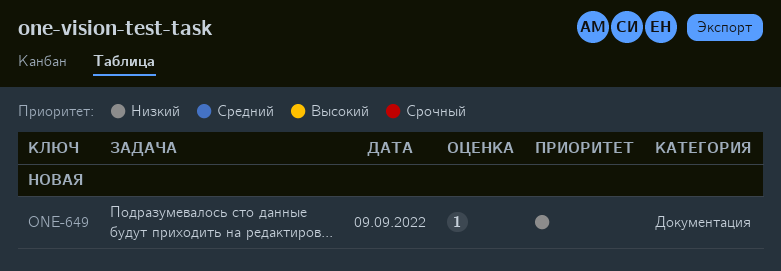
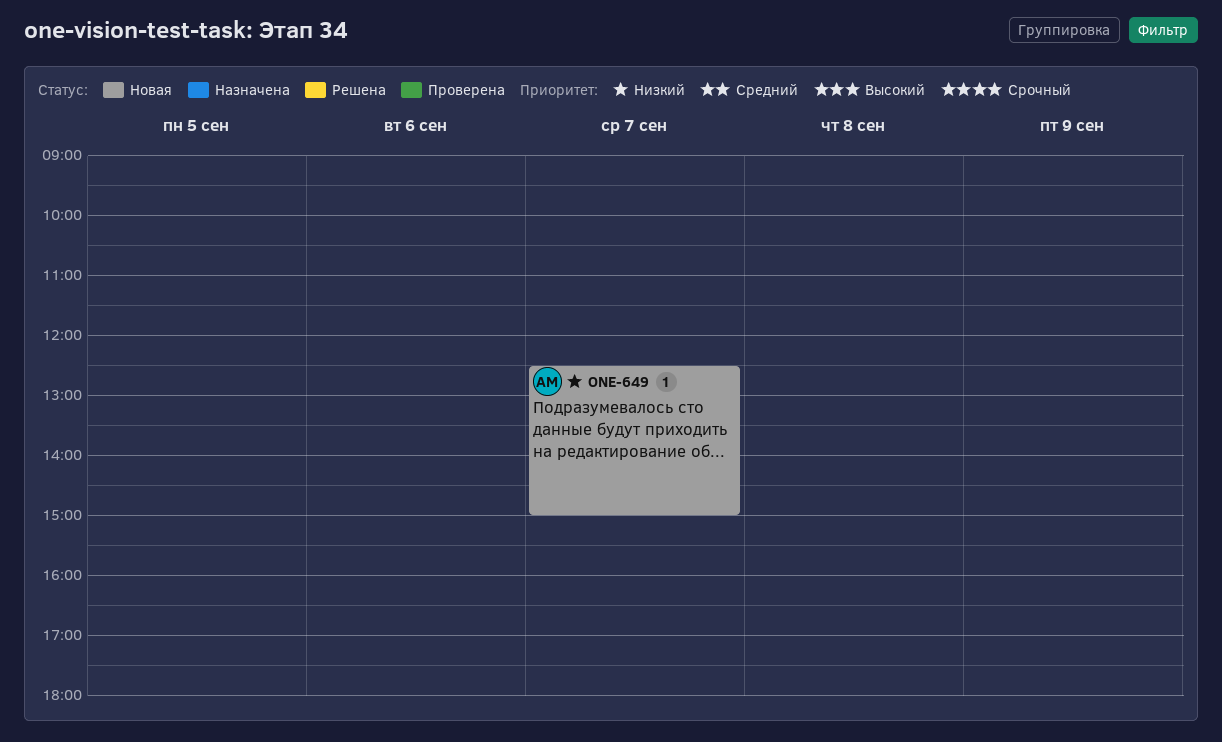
ONE-649, day: Sep 9 -> Sep 7

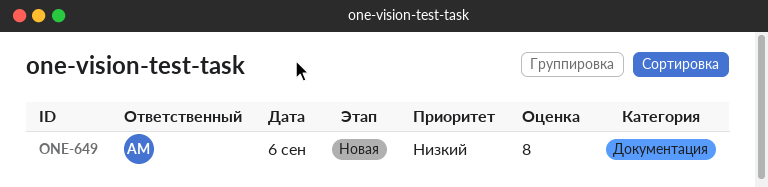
ONE-649, estimate: 1 -> 8
ONE-649, day: Sep 7 -> Sep 6

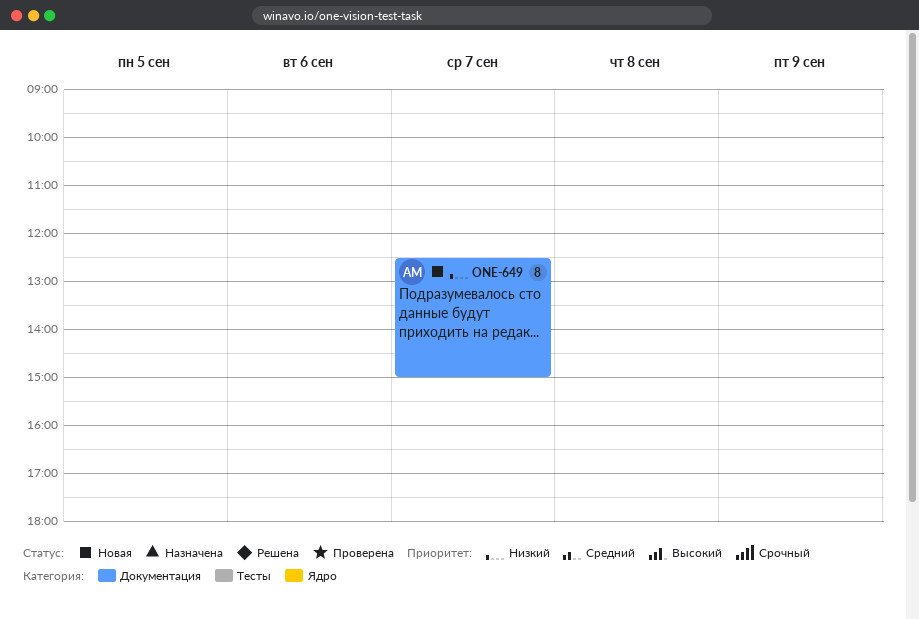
ONE-649, day: Sep 6 -> Sep 7

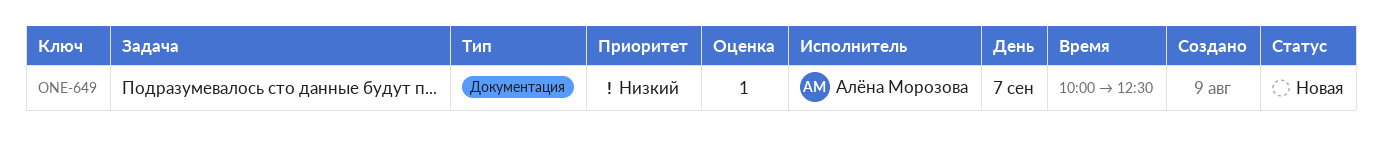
ONE-649, estimate: 8 -> 1
ONE-649, begins: 12:30 -> 10:00
ONE-649, ends: 15:00 -> 12:30

